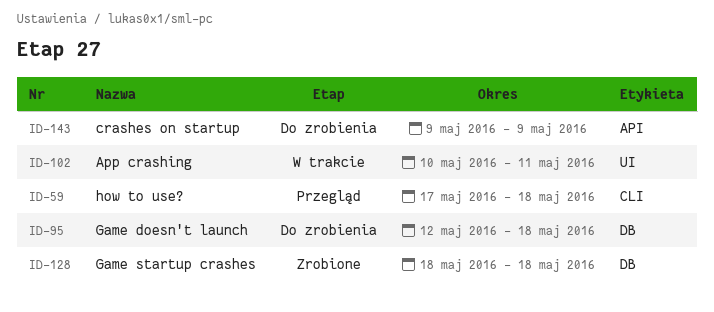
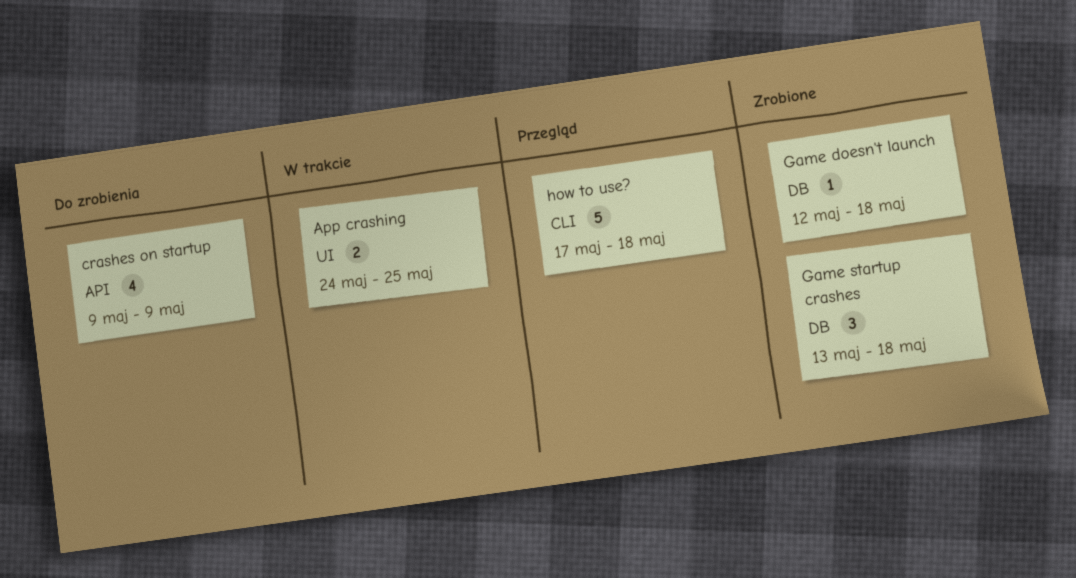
App crashing, start: May 10 -> May 24
App crashing, due: May 11 -> May 25
Game doesn't launch, status: Do zrobienia -> Zrobione
Game startup crashes, start: May 18 -> May 13

